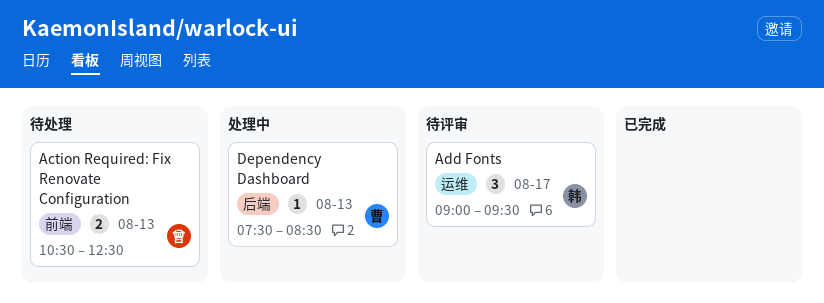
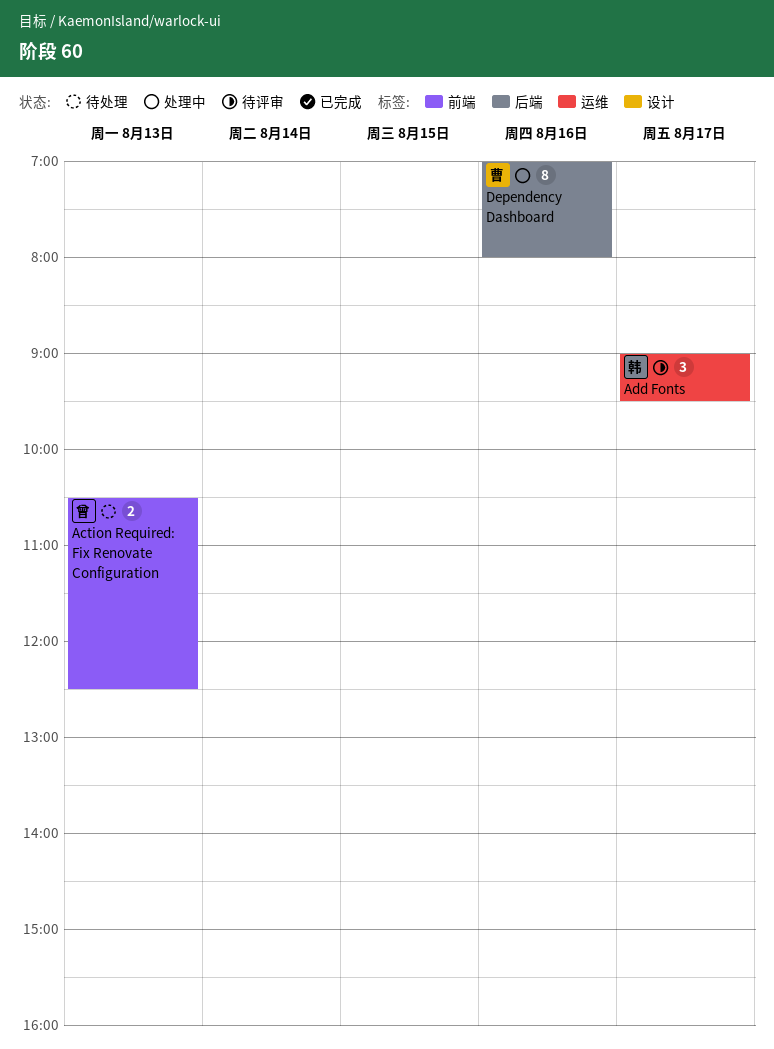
Dependency Dashboard, estimate: 1 -> 8
Dependency Dashboard, day: Aug 13 -> Aug 16
Dependency Dashboard, begins: 07:30 -> 07:00
Dependency Dashboard, ends: 08:30 -> 08:00

